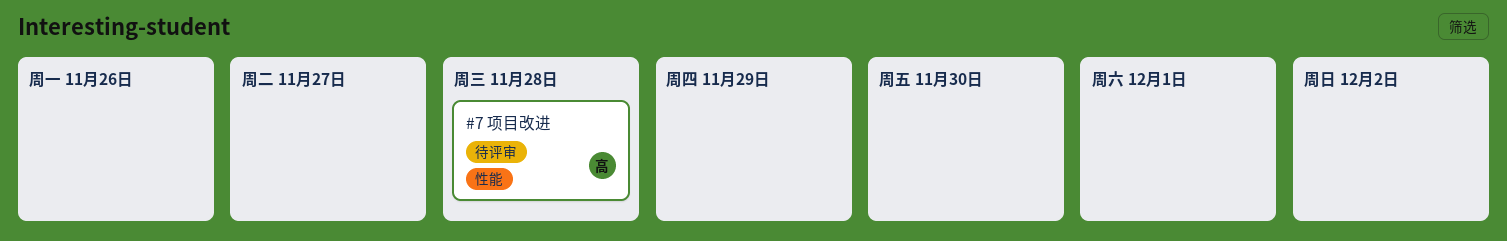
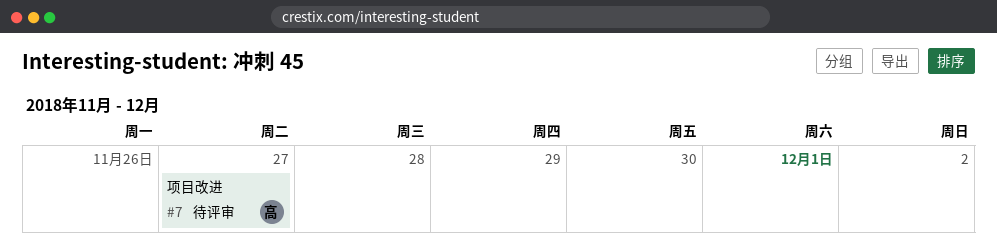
#7, due: Nov 28 -> Nov 27

